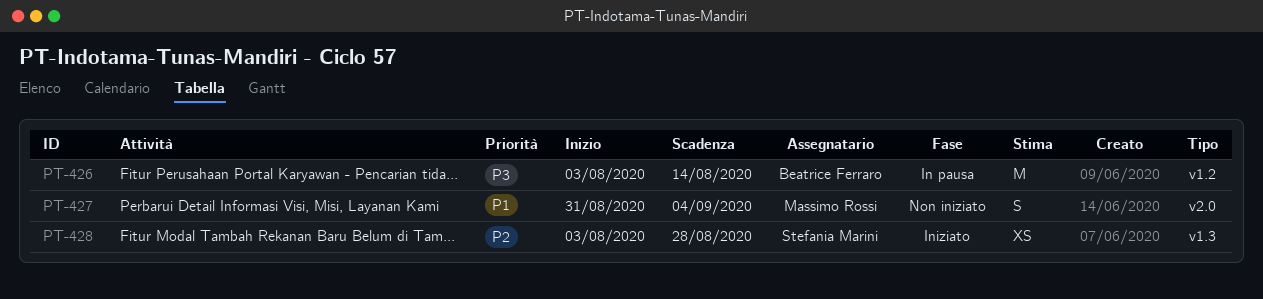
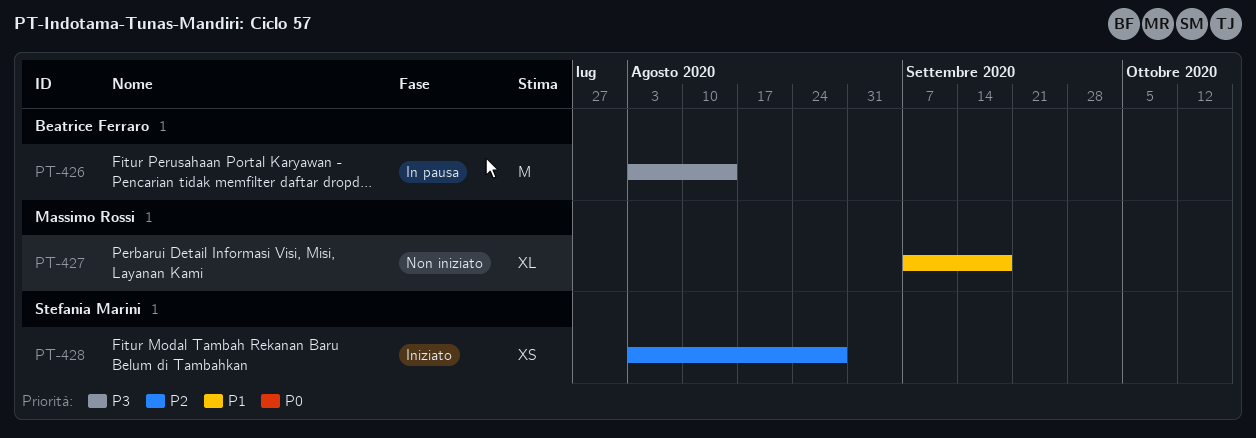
PT-427, estimate: S -> XL
PT-427, start: Aug 31 -> Sep 7
PT-427, due: Sep 4 -> Sep 18

